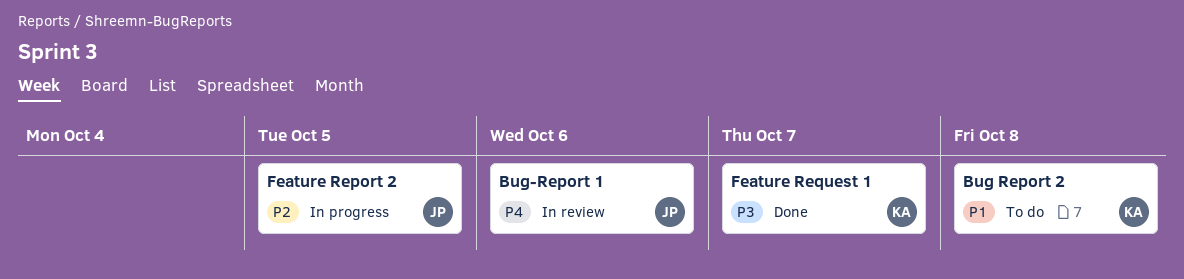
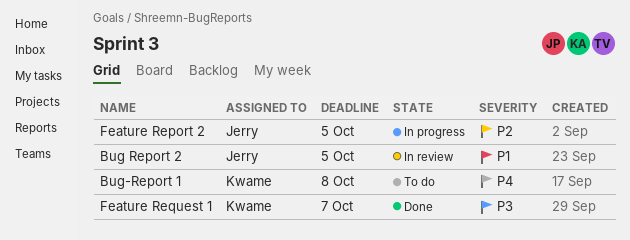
Bug Report 2, status: To do -> In review
Bug Report 2, owner: Kwame -> Jerry
Bug Report 2, due: Oct 8 -> Oct 5
Bug-Report 1, status: In review -> To do
Bug-Report 1, owner: Jerry -> Kwame
Bug-Report 1, due: Oct 6 -> Oct 8

